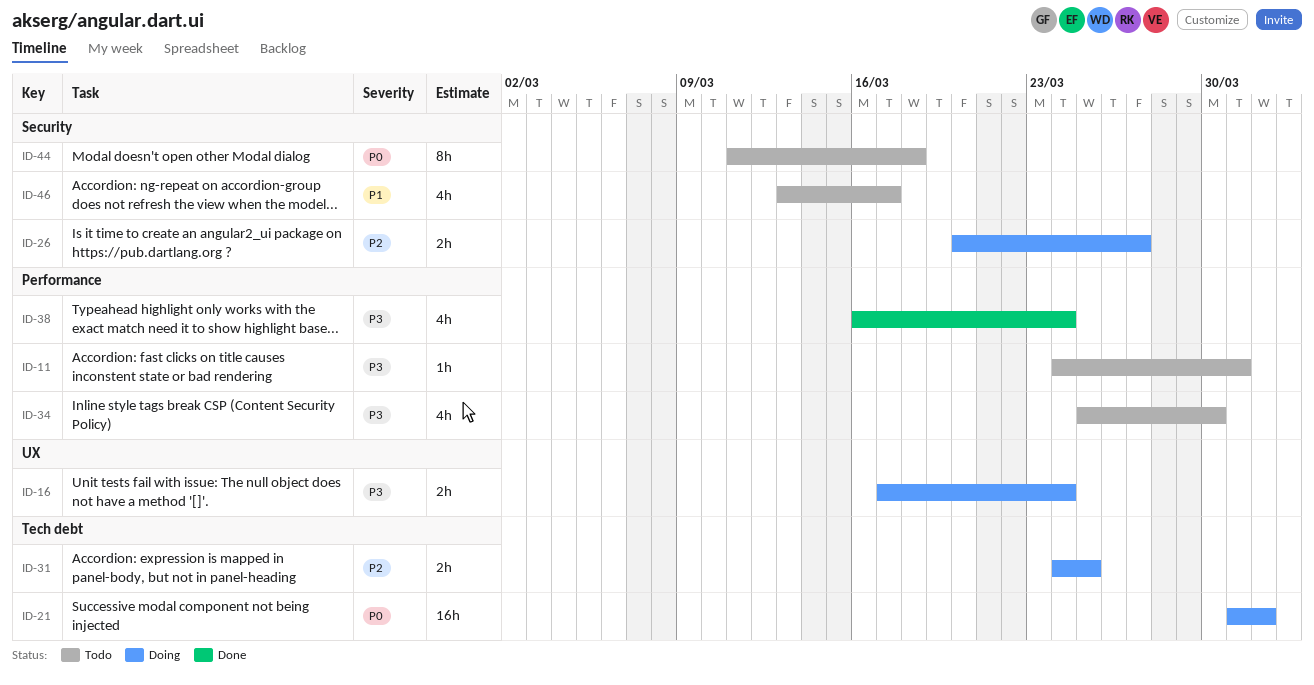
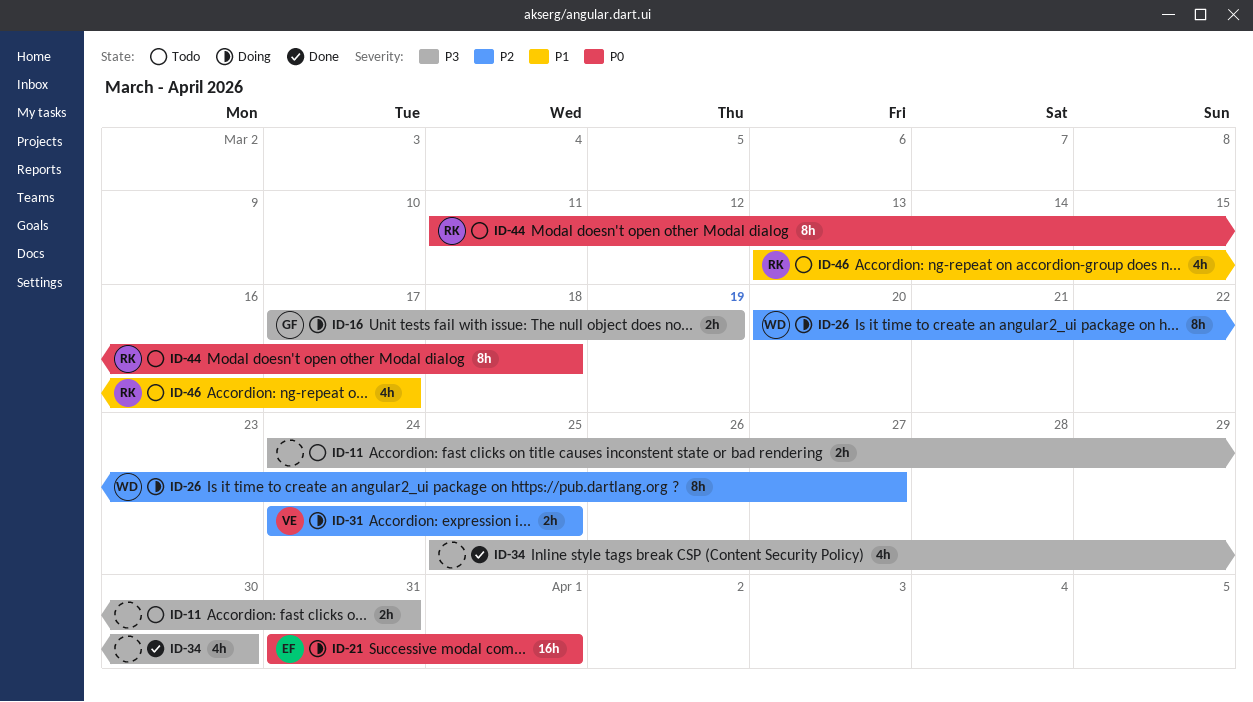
ID-11, estimate: 1h -> 2h
ID-16, due: Mar 24 -> Mar 19
ID-26, estimate: 2h -> 8h
ID-34, status: Todo -> Done
ID-38: present -> none

